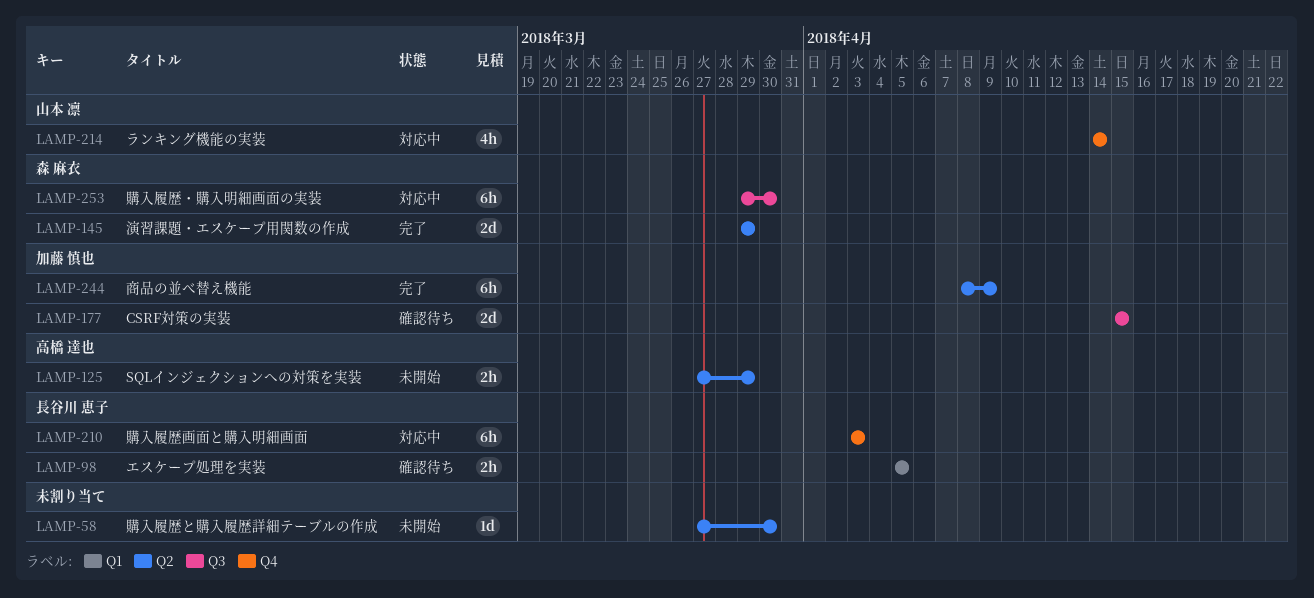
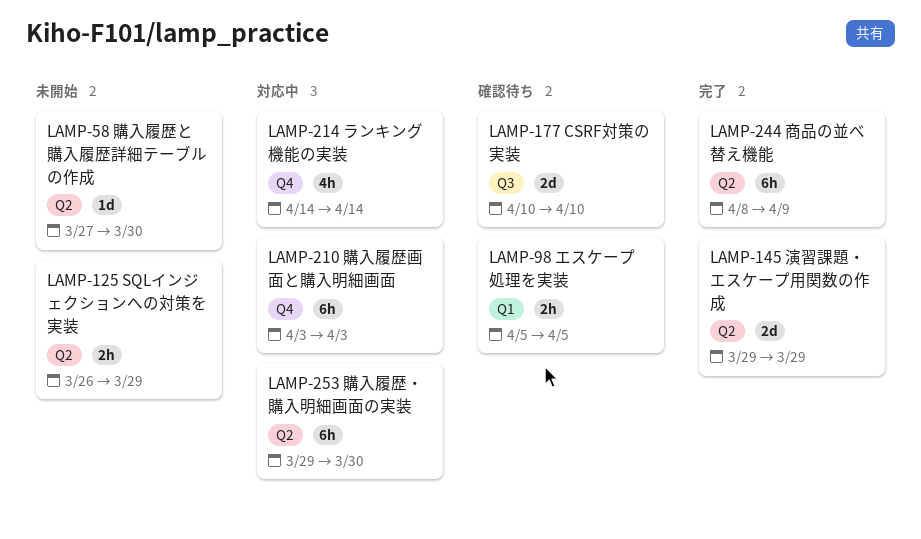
LAMP-125, start: Mar 27 -> Mar 26
LAMP-177, start: Apr 15 -> Apr 10
LAMP-177, due: Apr 15 -> Apr 10
LAMP-253, label: Q3 -> Q2

